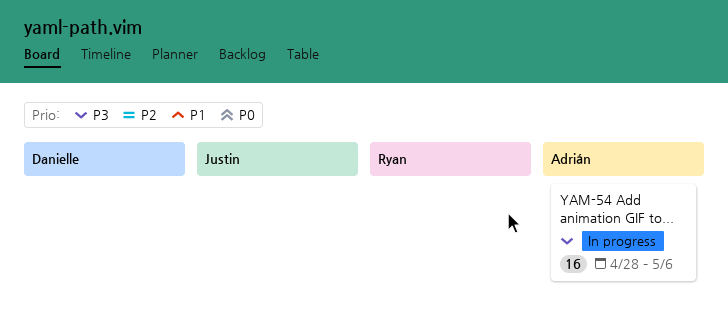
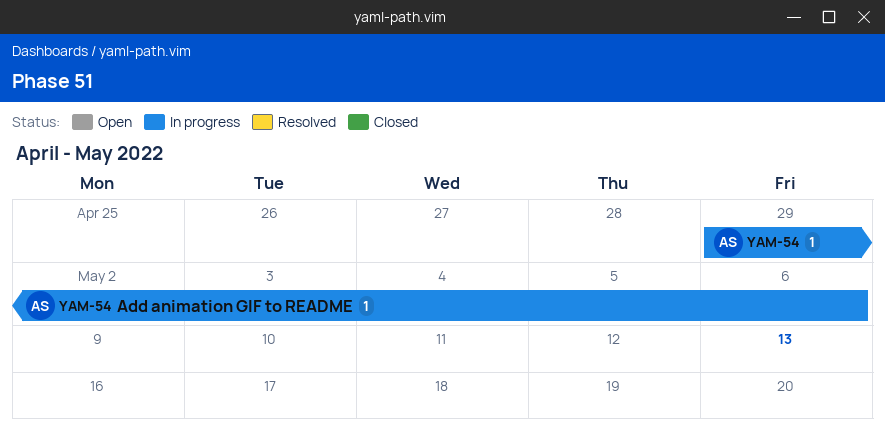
YAM-54, estimate: 16 -> 1
YAM-54, start: Apr 28 -> Apr 29

